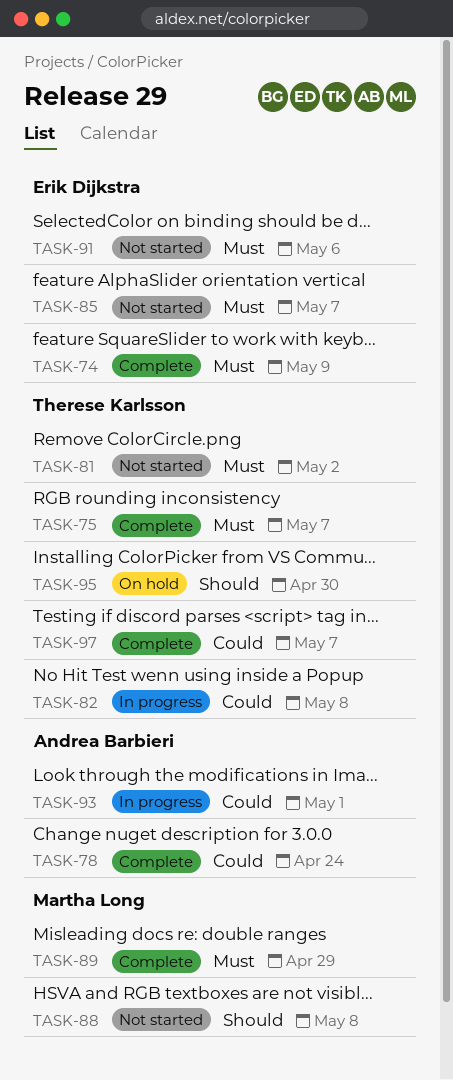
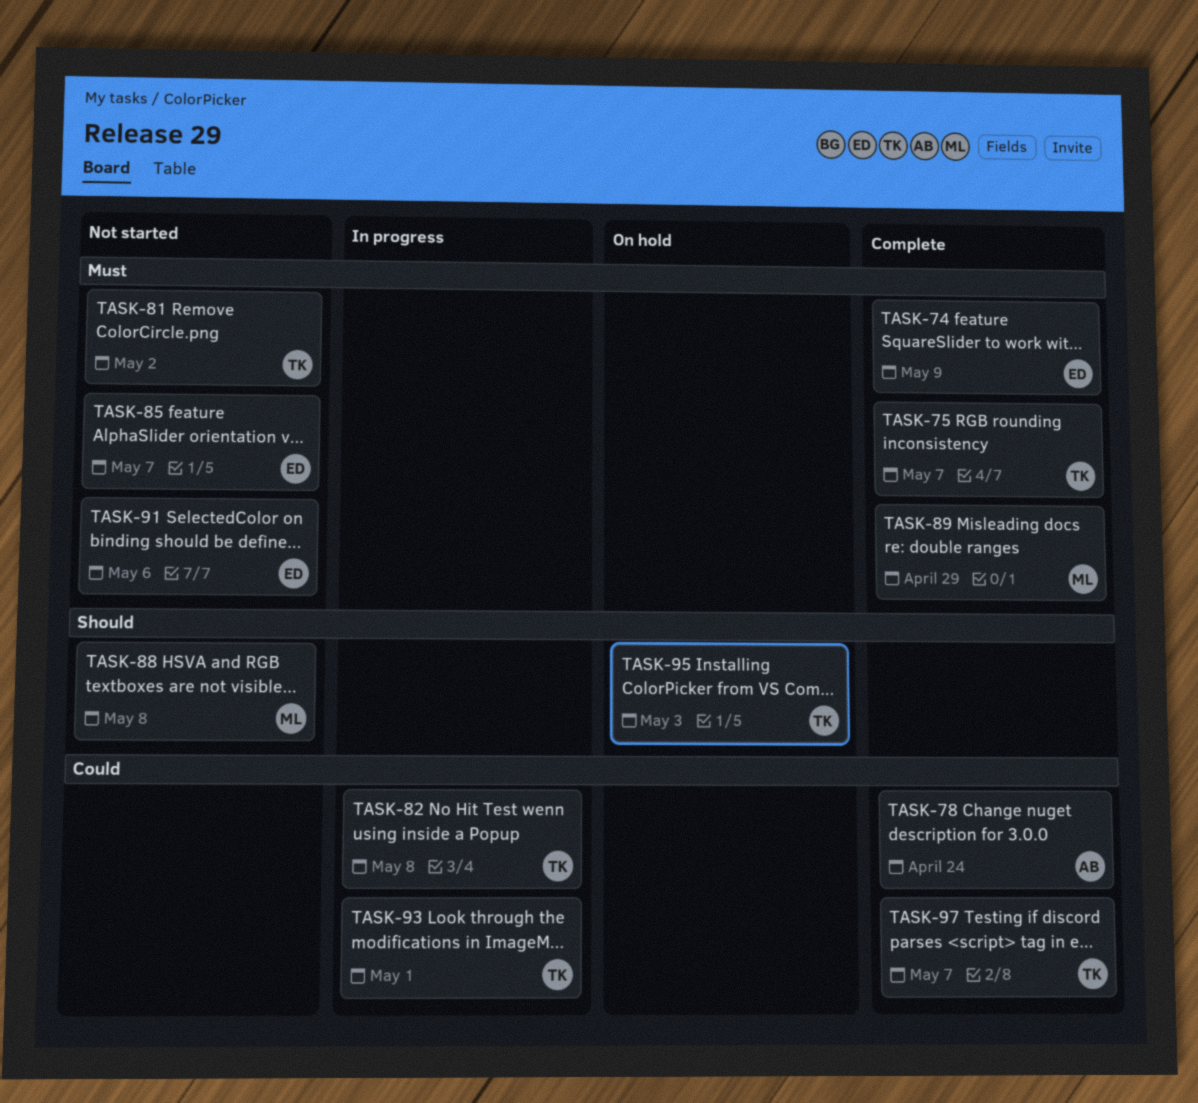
TASK-93, owner: Andrea Barbieri -> Therese Karlsson
TASK-95, due: Apr 30 -> May 3

